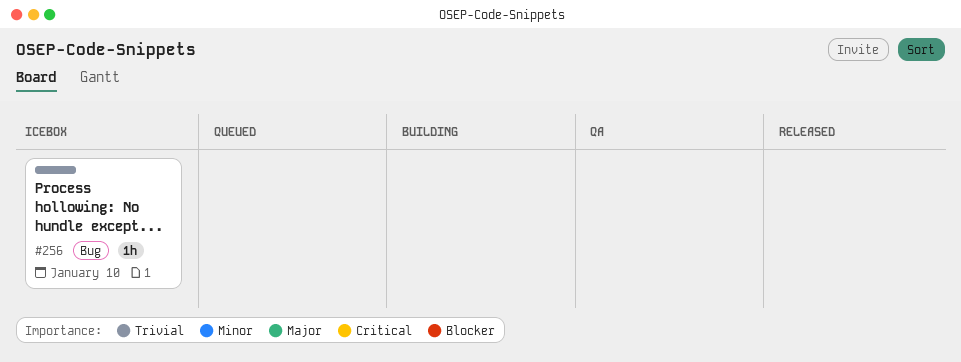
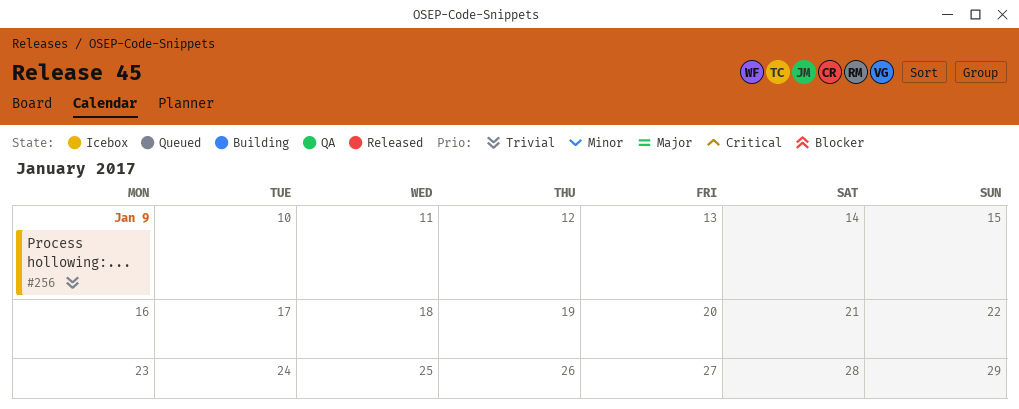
#256, due: Jan 10 -> Jan 9

